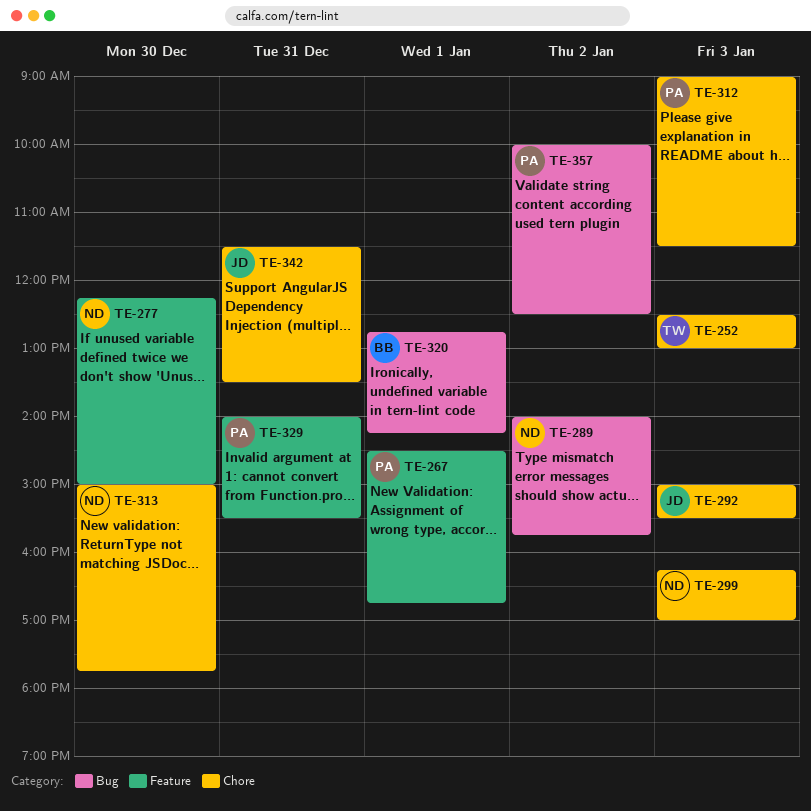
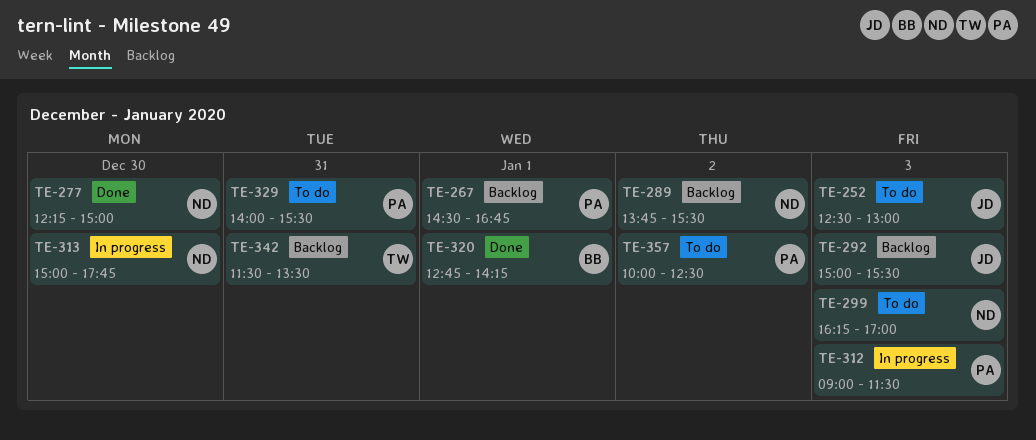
TE-252, owner: TW -> JD
TE-289, begins: 14:00 -> 13:45
TE-289, ends: 15:45 -> 15:30
TE-342, owner: JD -> TW

